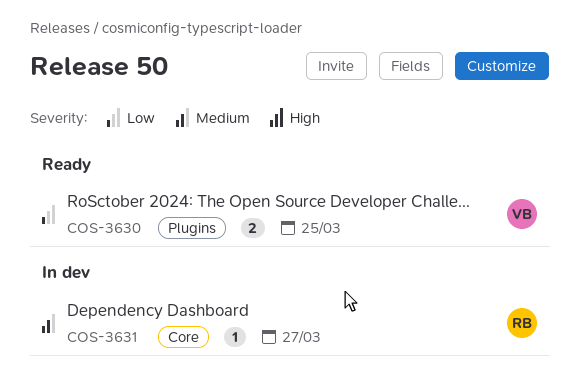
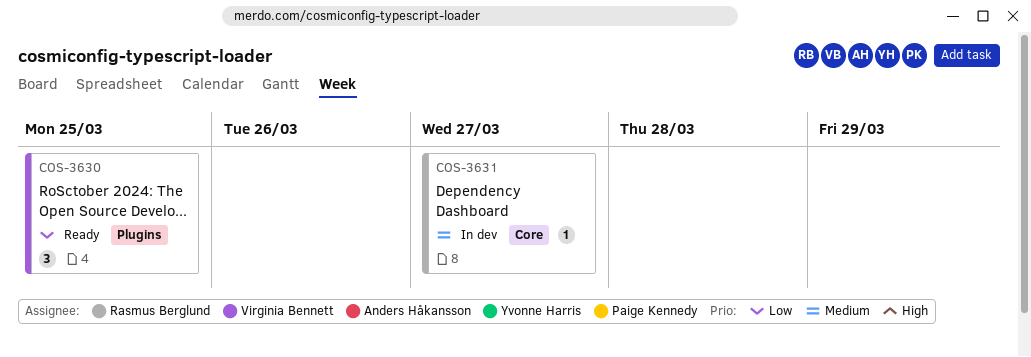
COS-3630, estimate: 2 -> 3

